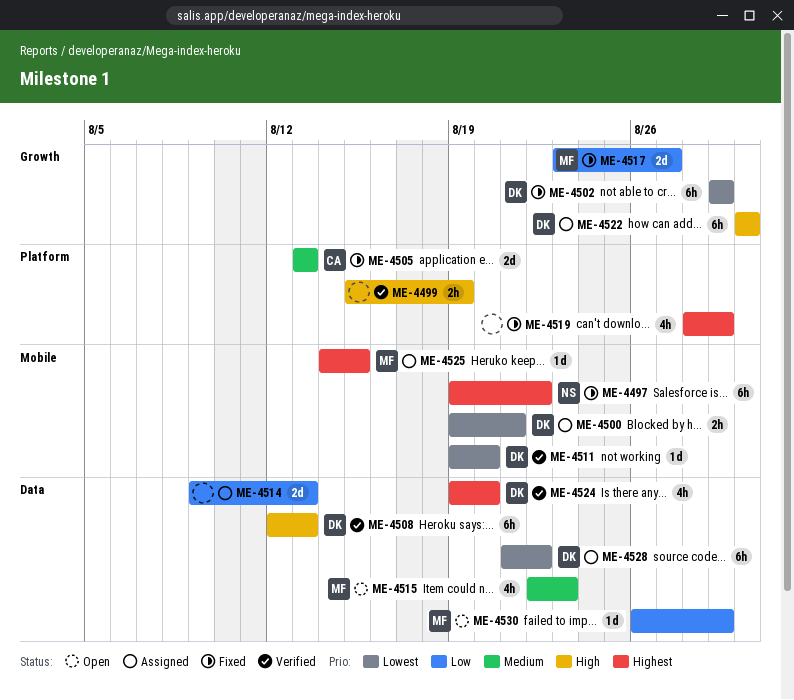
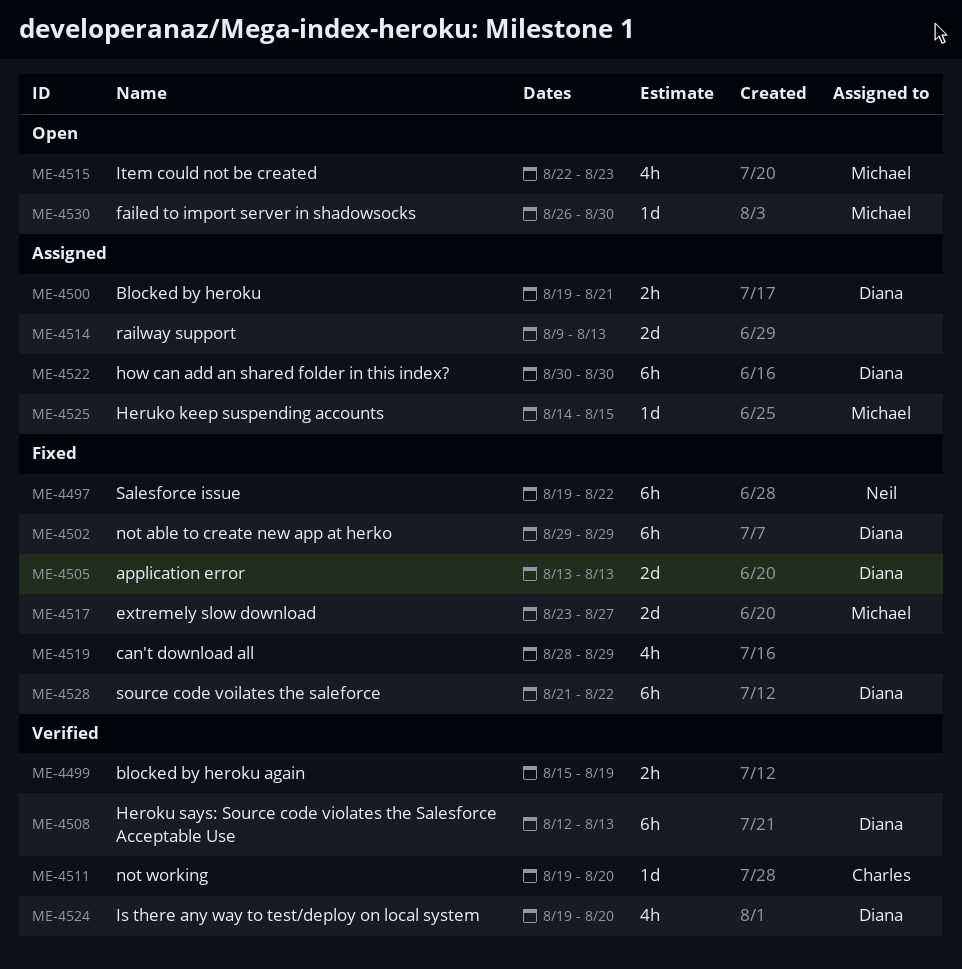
ME-4505, owner: Charles -> Diana
ME-4511, owner: Diana -> Charles
ME-4528, status: Assigned -> Fixed
ME-4530, due: Aug 29 -> Aug 30

